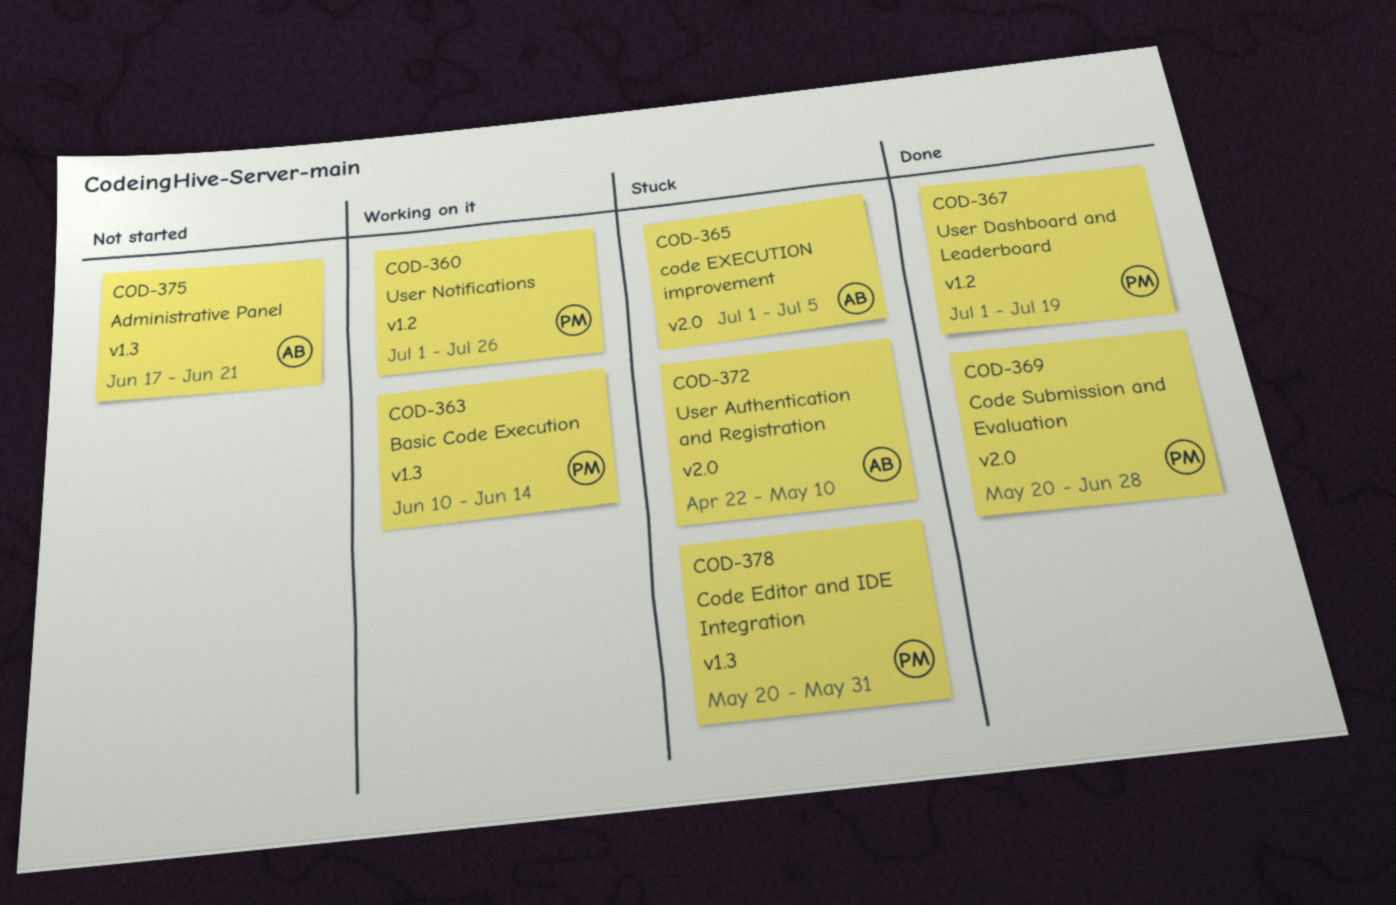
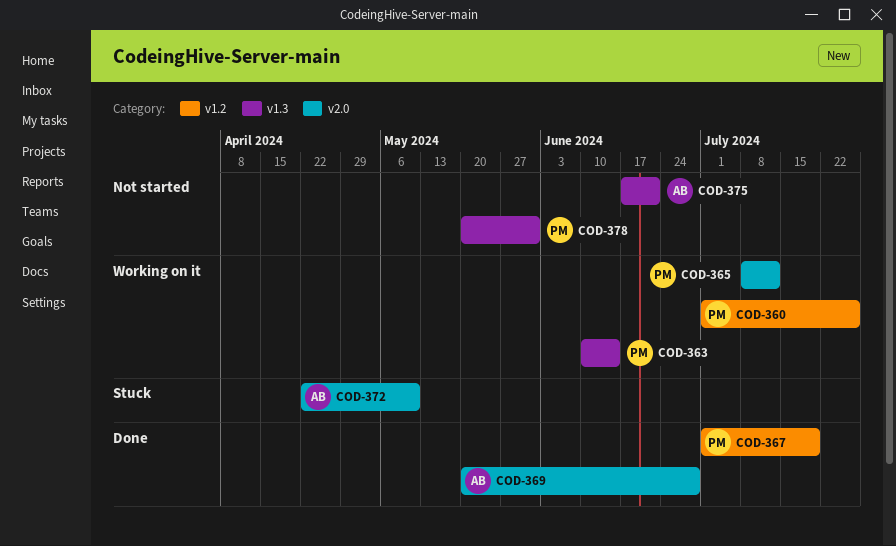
COD-365, status: Stuck -> Working on it
COD-365, owner: AB -> PM
COD-365, start: Jul 1 -> Jul 8
COD-365, due: Jul 5 -> Jul 12
COD-369, owner: PM -> AB
COD-378, status: Stuck -> Not started

